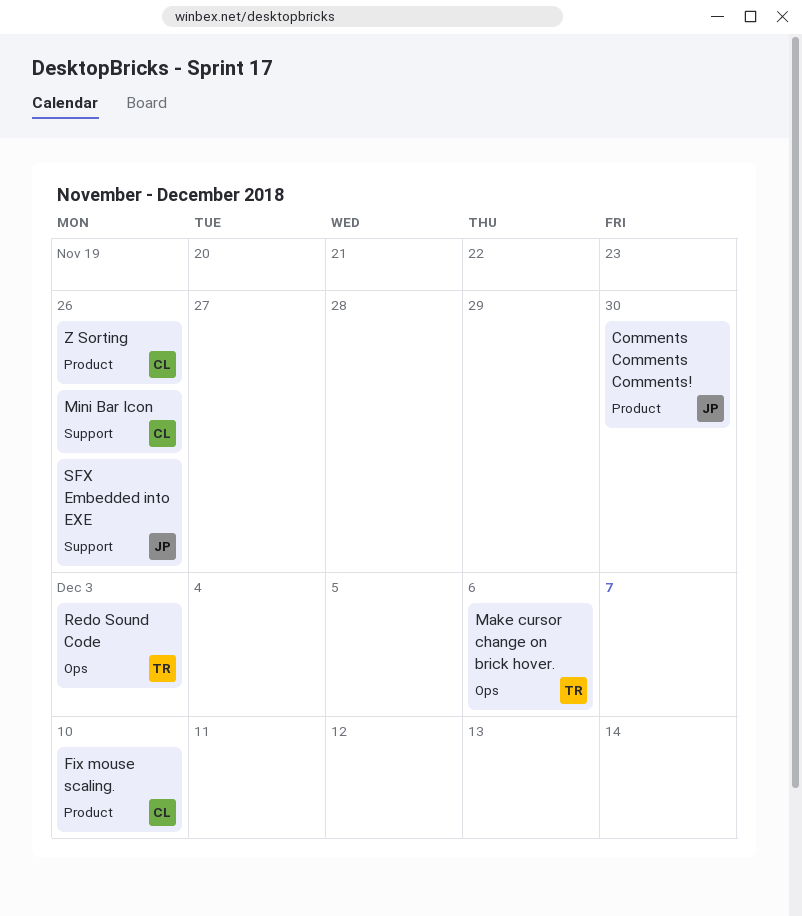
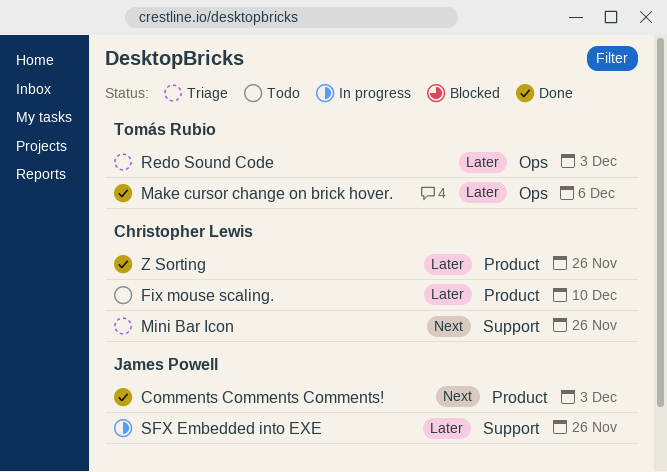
Comments Comments Comments!, due: Nov 30 -> Dec 3

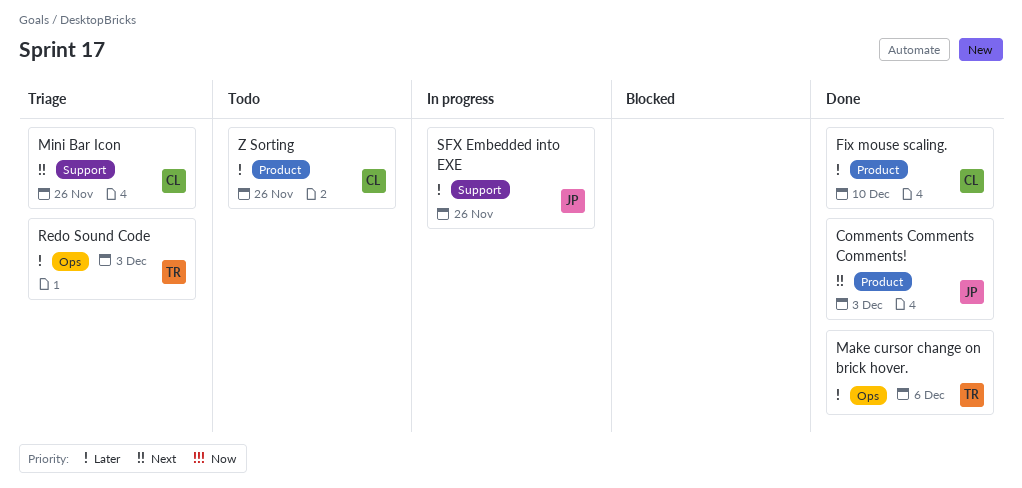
Fix mouse scaling., status: Todo -> Done
Z Sorting, status: Done -> Todo

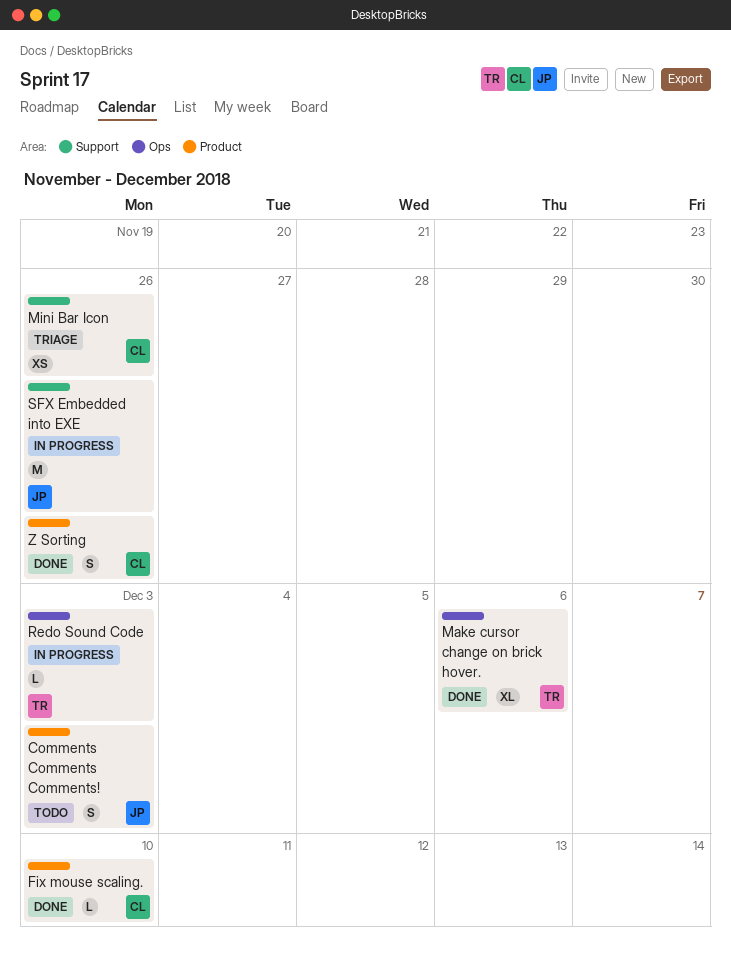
Comments Comments Comments!, status: Done -> Todo
Redo Sound Code, status: Triage -> In progress
Z Sorting, status: Todo -> Done

